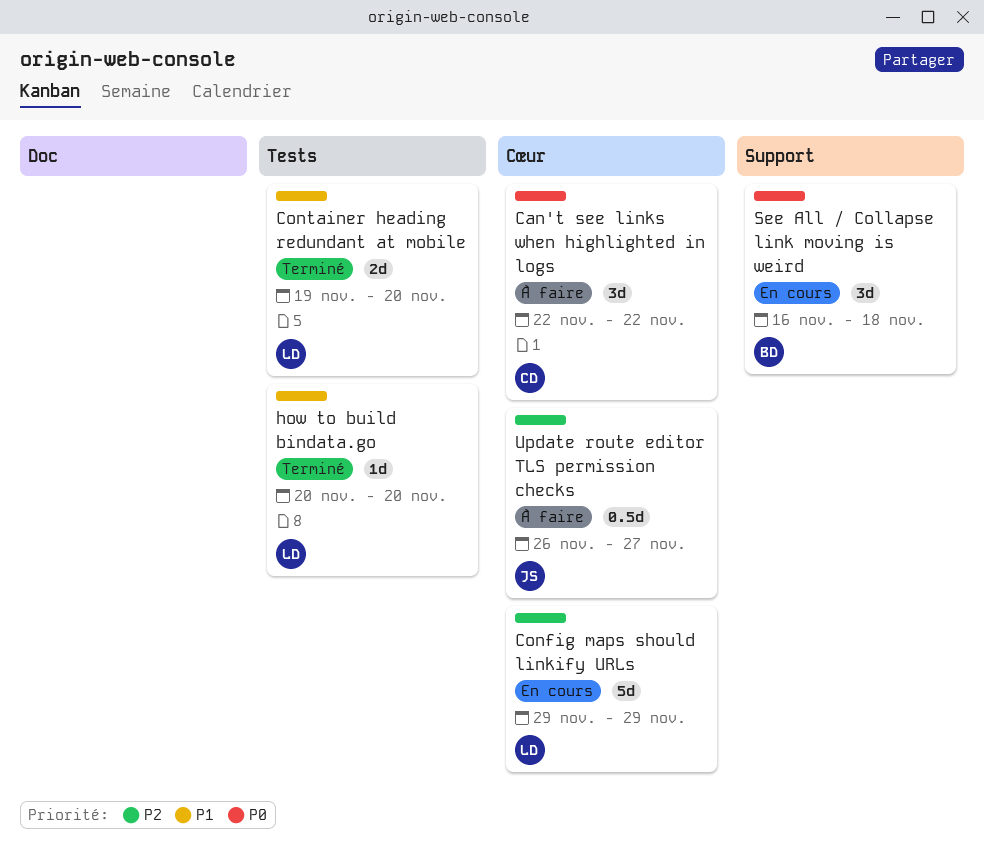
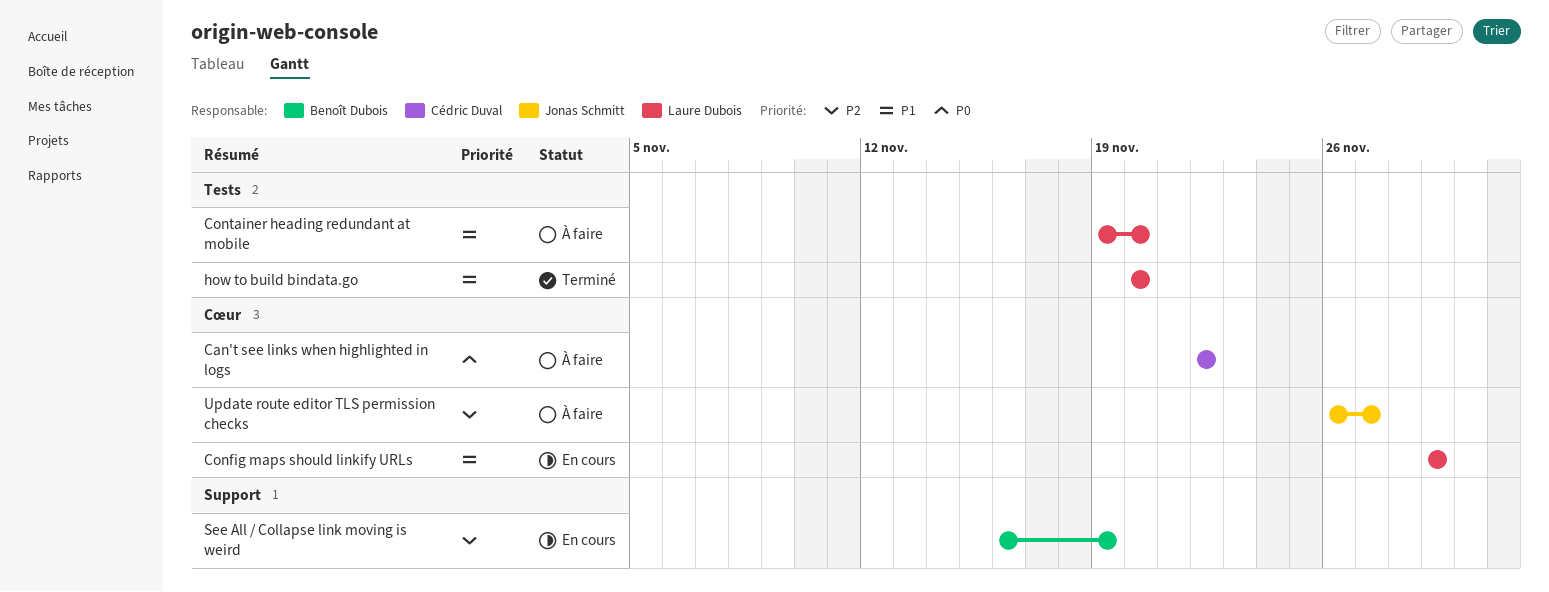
Config maps should linkify URLs, priority: P2 -> P1
Container heading redundant at mobile, status: Terminé -> À faire
See All / Collapse link moving is weird, priority: P0 -> P2
See All / Collapse link moving is weird, due: Nov 18 -> Nov 19

